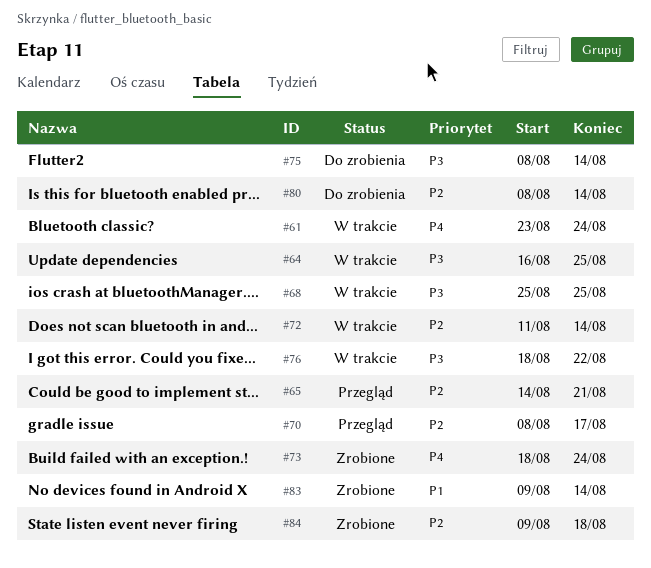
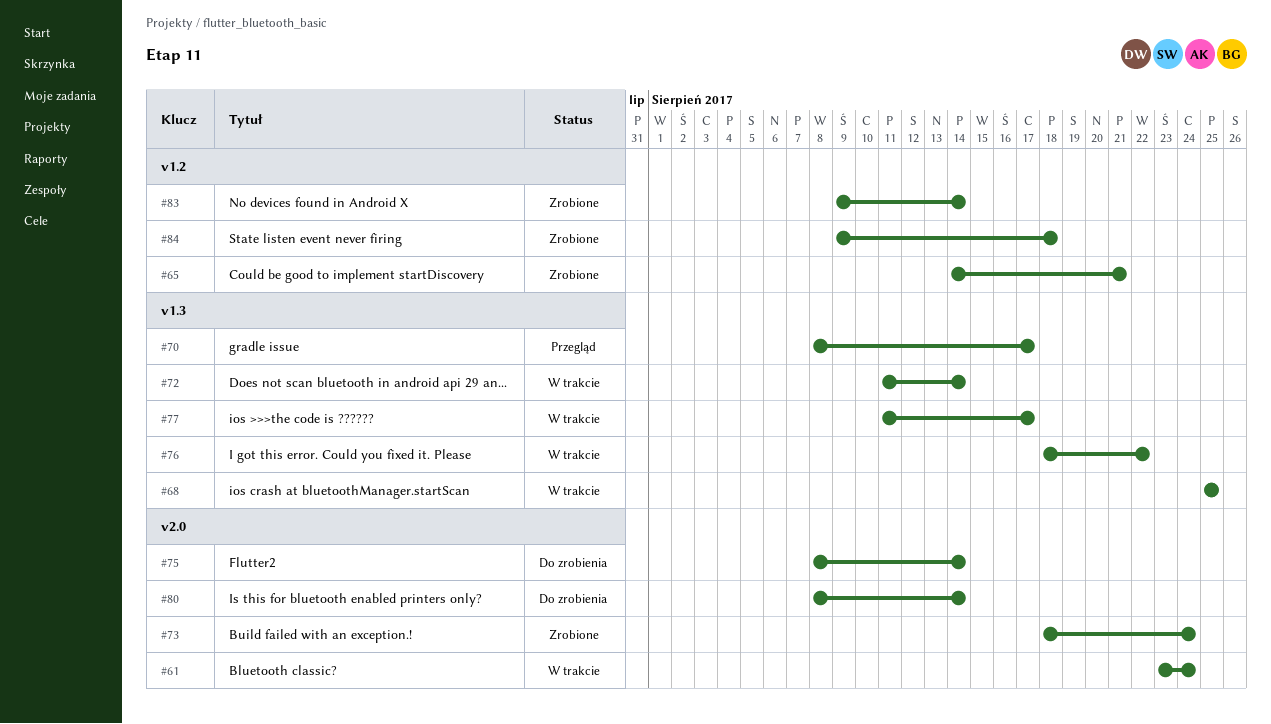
#64: present -> none
#65, status: Przegląd -> Zrobione
#77: none -> present

